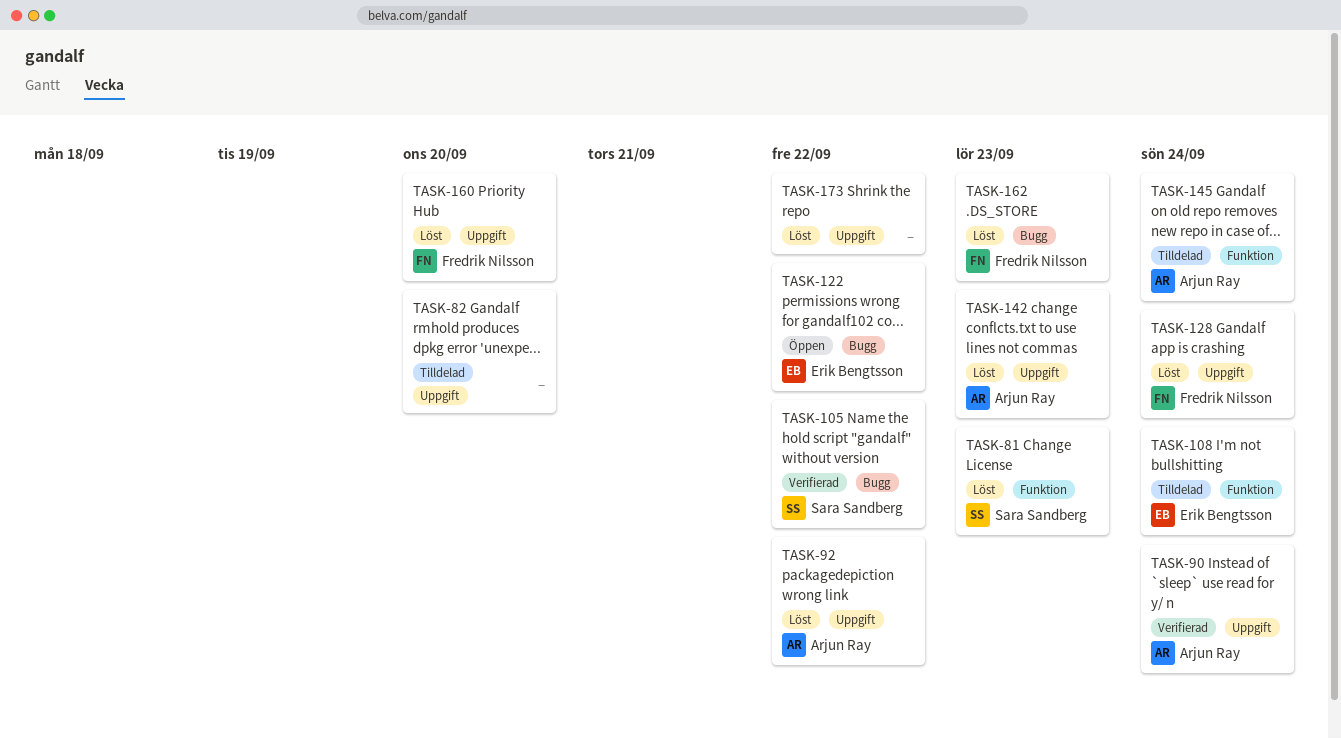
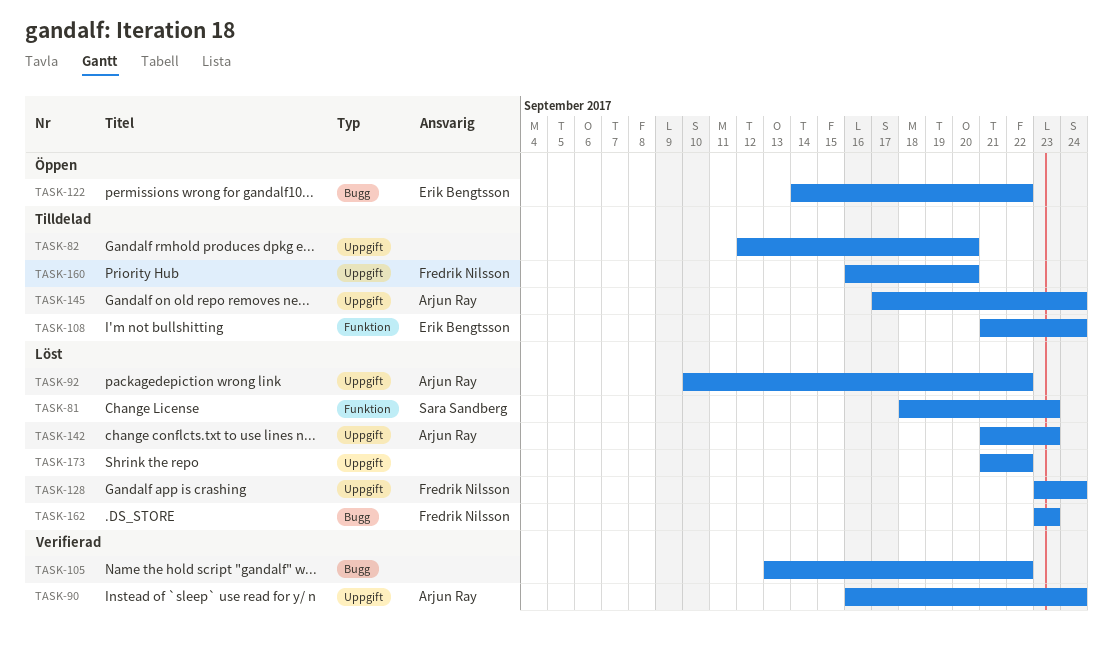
TASK-105, owner: Sara Sandberg -> none
TASK-145, label: Funktion -> Uppgift
TASK-160, status: Löst -> Tilldelad

